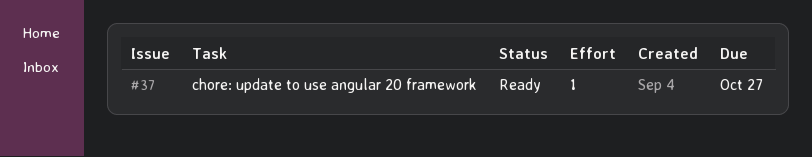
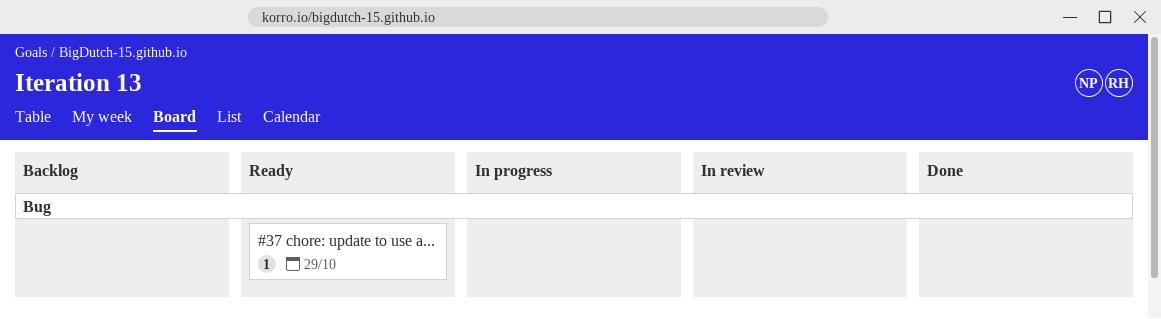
#37, due: Oct 27 -> Oct 29

